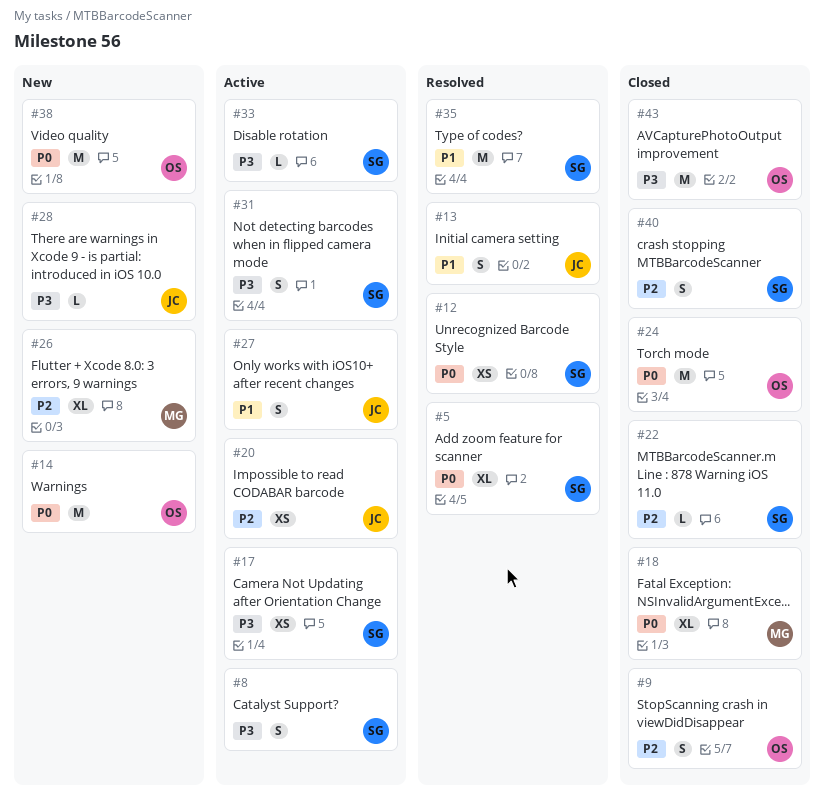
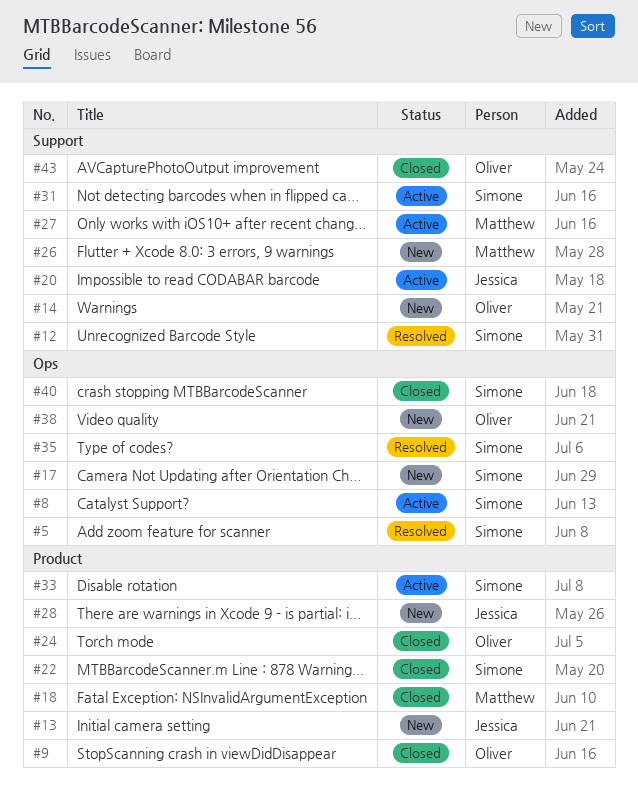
#13, status: Resolved -> New
#17, status: Active -> New
#27, owner: Jessica -> Matthew

